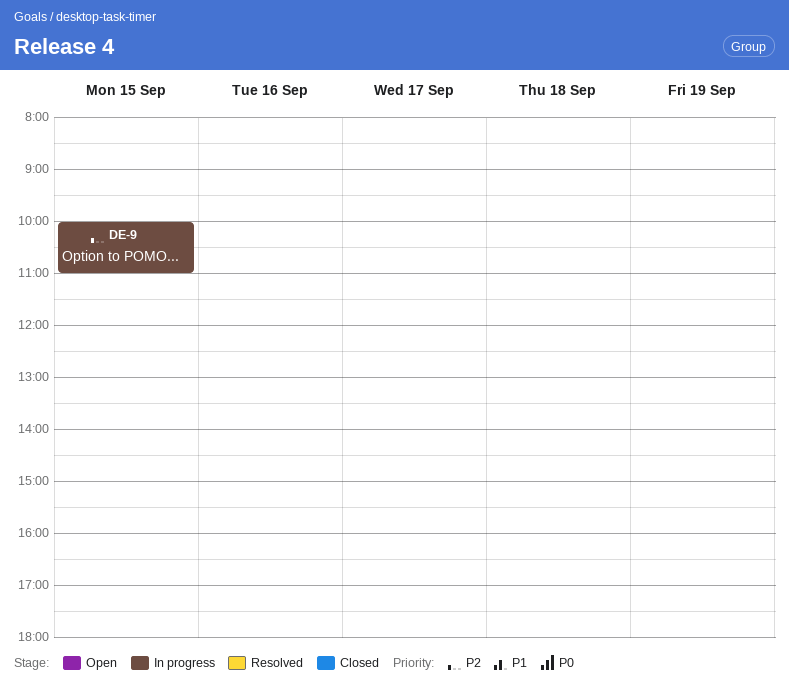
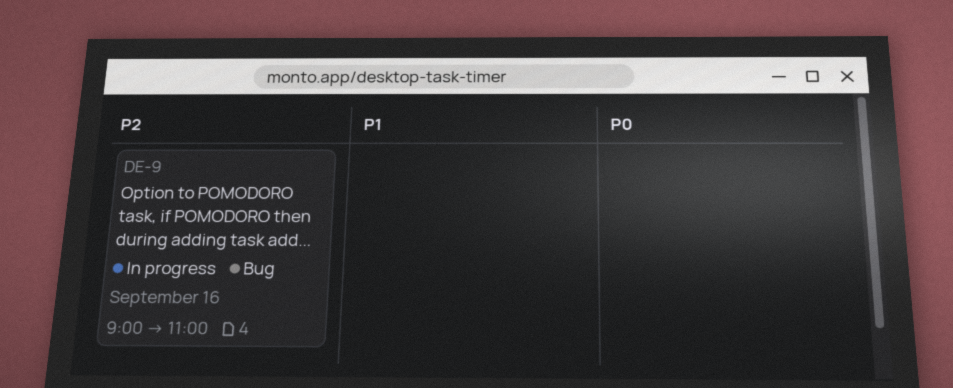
DE-9, day: Sep 15 -> Sep 16
DE-9, begins: 10:00 -> 09:00

